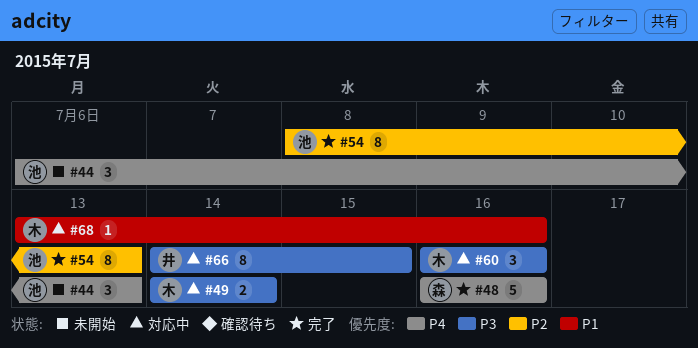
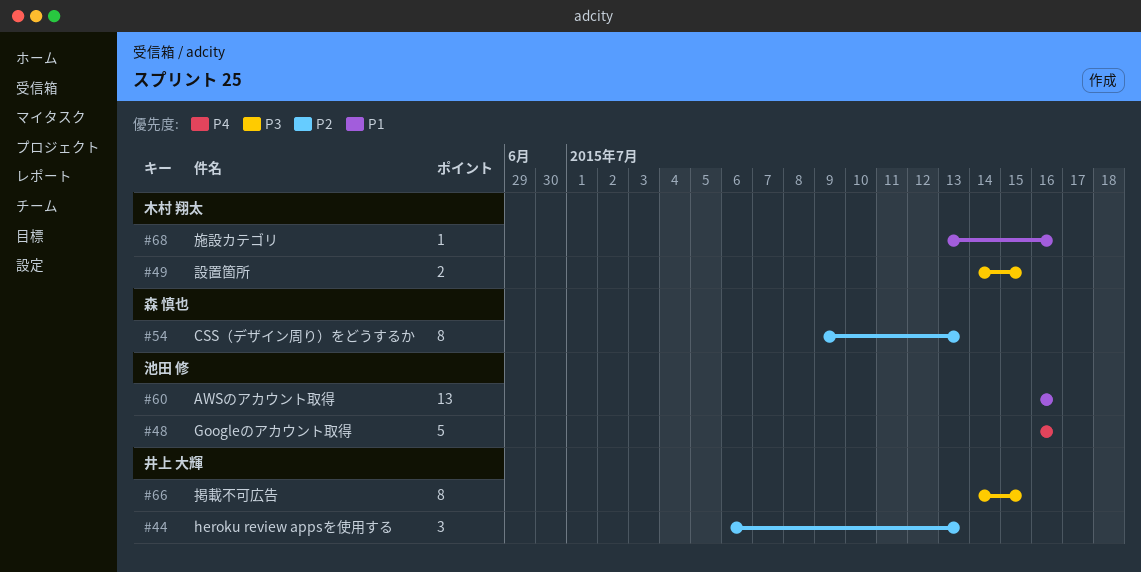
#44, owner: 池田 修 -> 井上 大輝
#44, priority: P4 -> P2
#48, owner: 森 慎也 -> 池田 修
#49, due: Jul 14 -> Jul 15
#54, owner: 池田 修 -> 森 慎也
#54, start: Jul 8 -> Jul 9
#60, owner: 木村 翔太 -> 池田 修
#60, priority: P3 -> P1
#60, estimate: 3 -> 13

